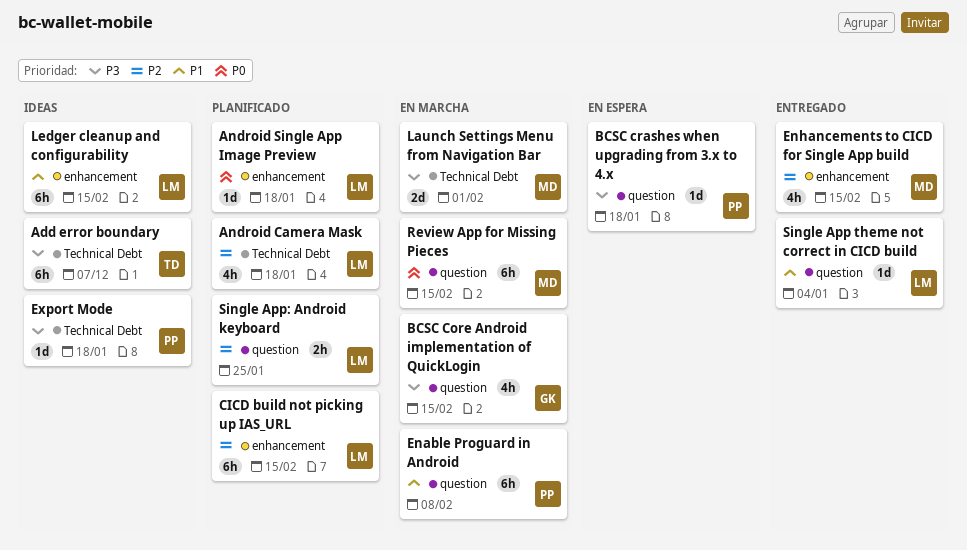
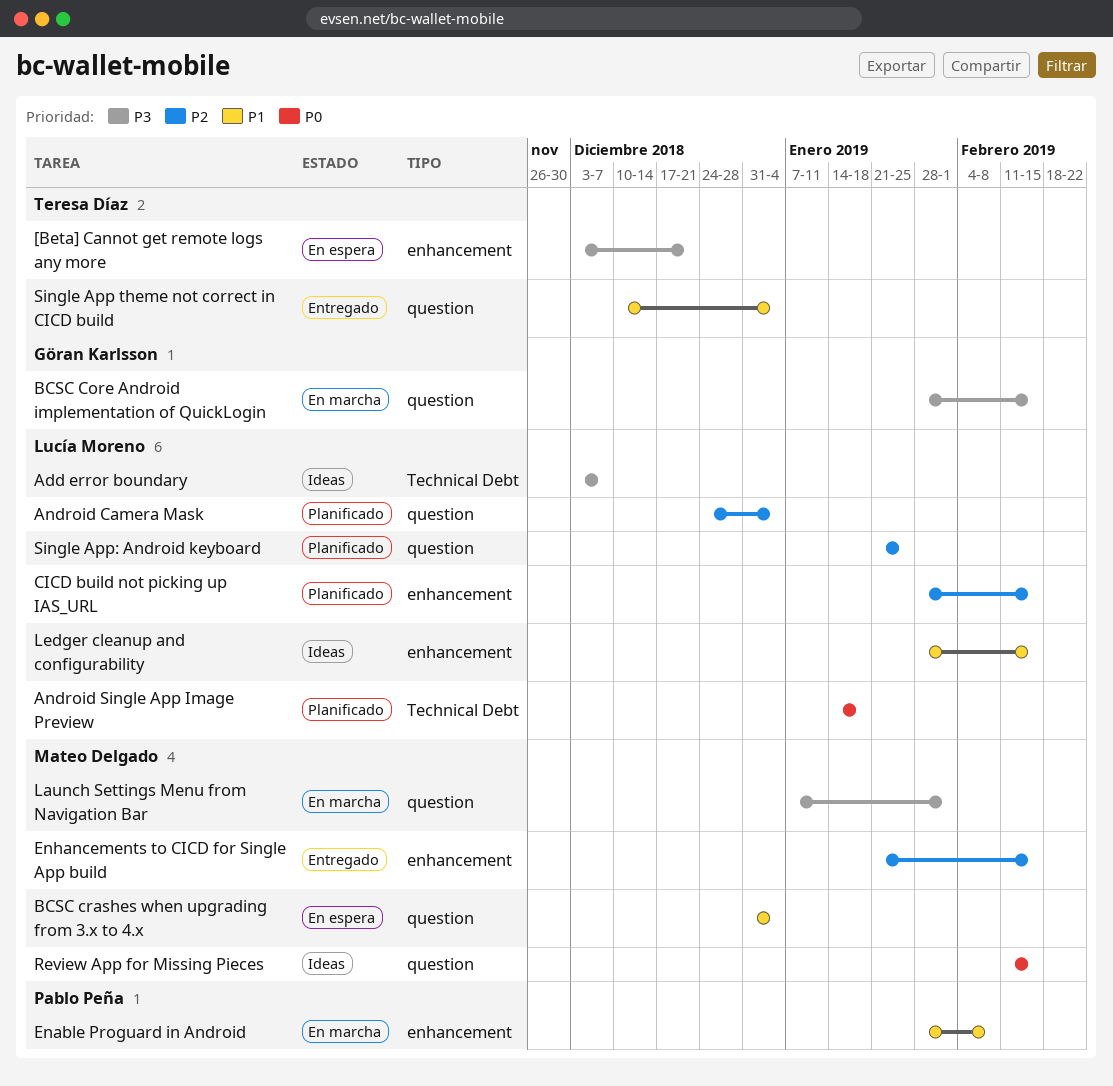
[Beta] Cannot get remote logs any more: none -> present
Add error boundary, owner: Teresa Díaz -> Lucía Moreno
Android Camera Mask, label: Technical Debt -> question
Android Camera Mask, due: Jan 18 -> Jan 4
Android Single App Image Preview, label: enhancement -> Technical Debt
BCSC crashes when upgrading from 3.x to 4.x, owner: Pablo Peña -> Mateo Delgado
BCSC crashes when upgrading from 3.x to 4.x, priority: P3 -> P1
BCSC crashes when upgrading from 3.x to 4.x, due: Jan 18 -> Jan 4
Enable Proguard in Android, label: question -> enhancement
Export Mode: present -> none
Launch Settings Menu from Navigation Bar, label: Technical Debt -> question
Review App for Missing Pieces, status: En marcha -> Ideas
Single App theme not correct in CICD build, owner: Lucía Moreno -> Teresa Díaz

